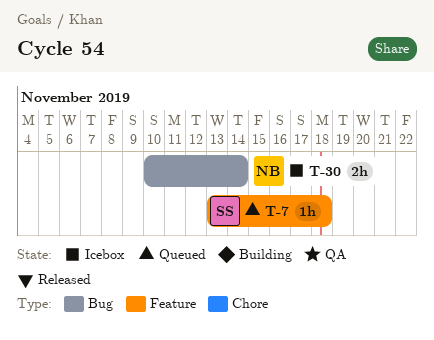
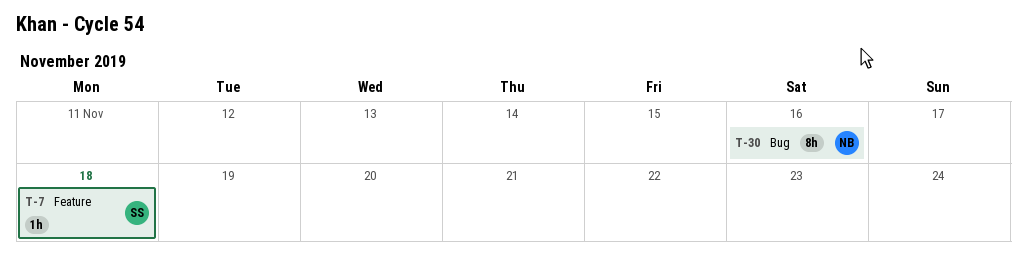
T-30, estimate: 2h -> 8h
T-30, due: Nov 14 -> Nov 16

